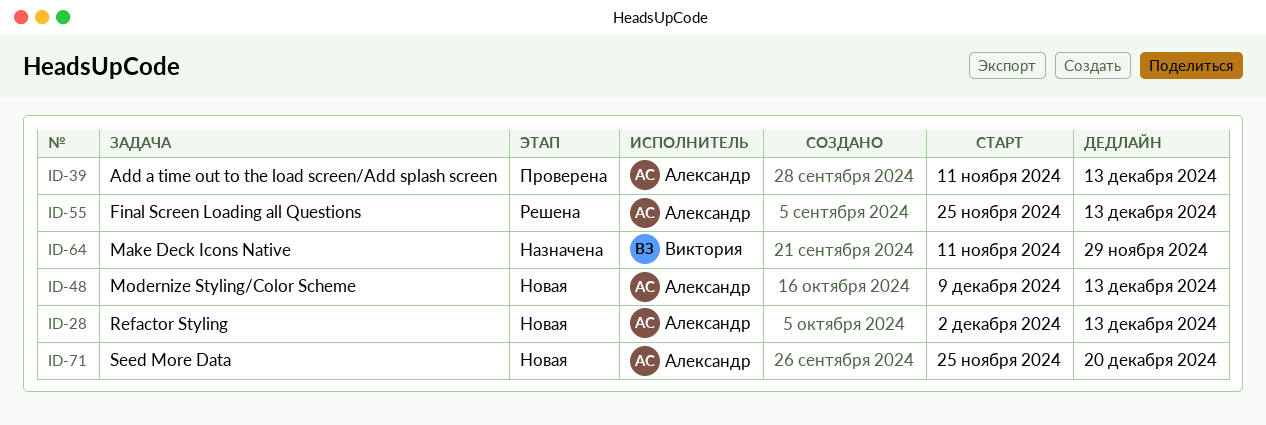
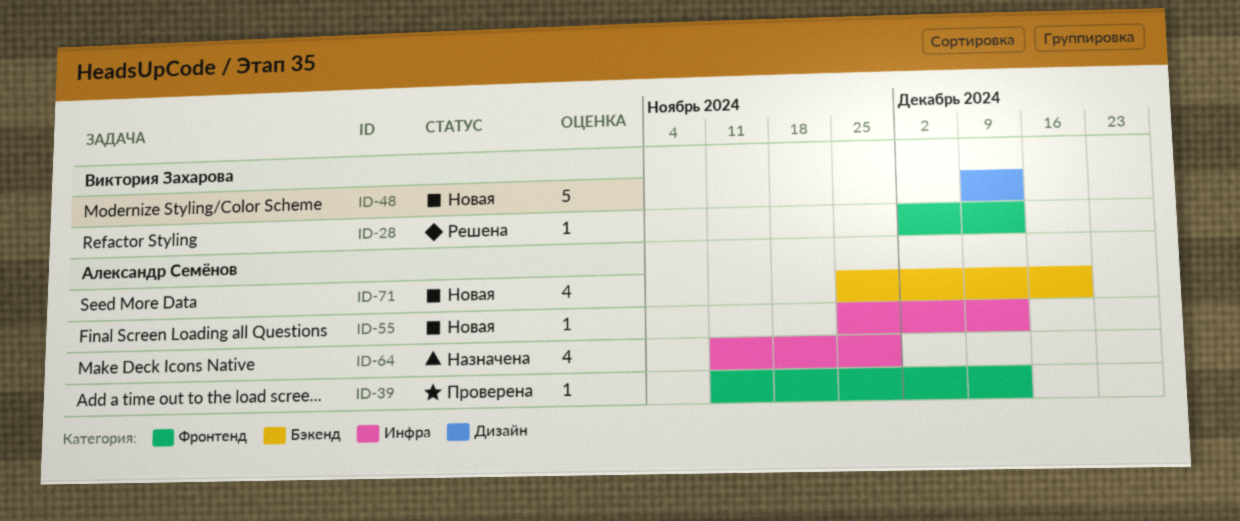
ID-28, status: Новая -> Решена
ID-28, owner: Александр Семёнов -> Виктория Захарова
ID-48, owner: Александр Семёнов -> Виктория Захарова
ID-55, status: Решена -> Новая
ID-64, owner: Виктория Захарова -> Александр Семёнов

